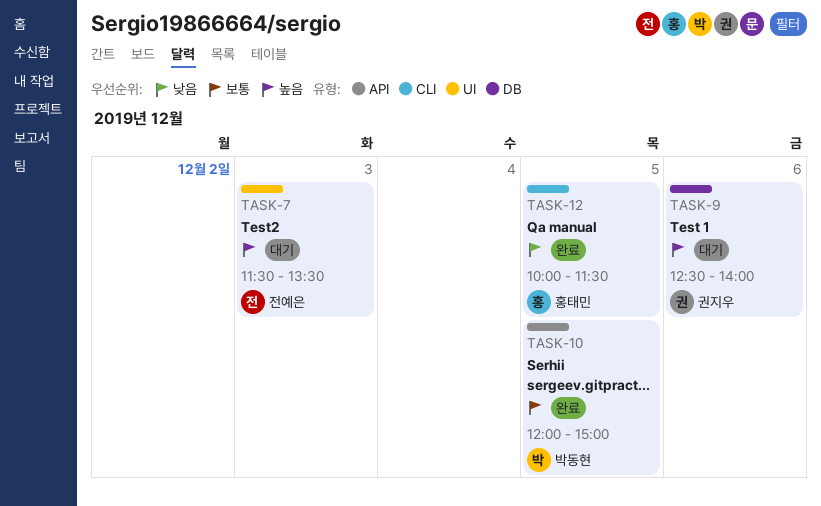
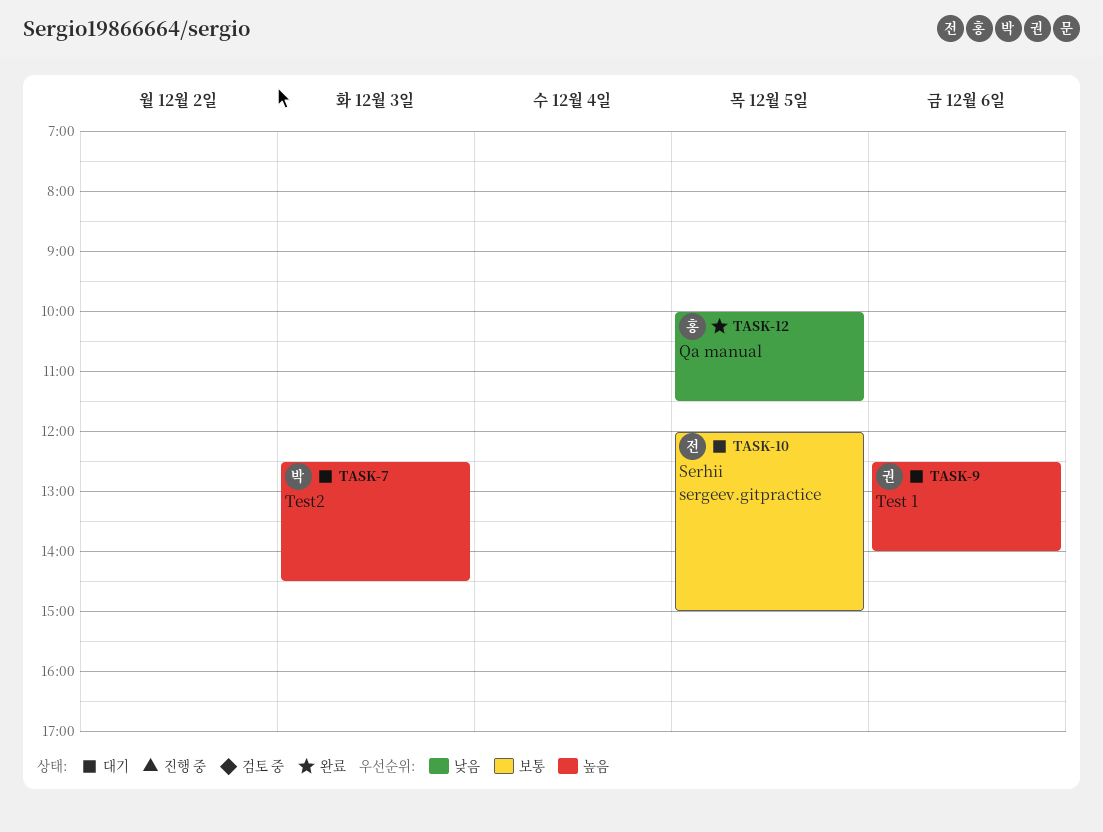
TASK-7, owner: 전예은 -> 박동현
TASK-7, begins: 11:30 -> 12:30
TASK-7, ends: 13:30 -> 14:30
TASK-10, status: 완료 -> 대기
TASK-10, owner: 박동현 -> 전예은

